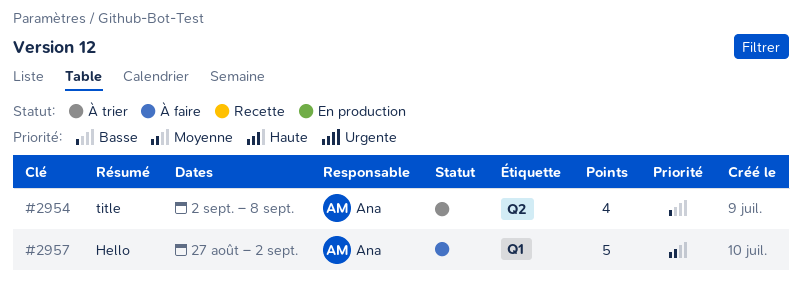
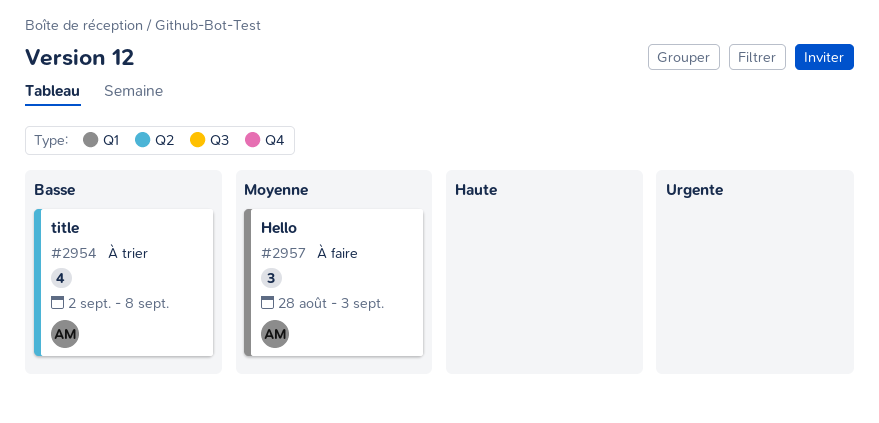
#2957, estimate: 5 -> 3
#2957, start: Aug 27 -> Aug 28
#2957, due: Sep 2 -> Sep 3

